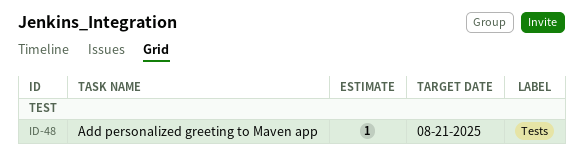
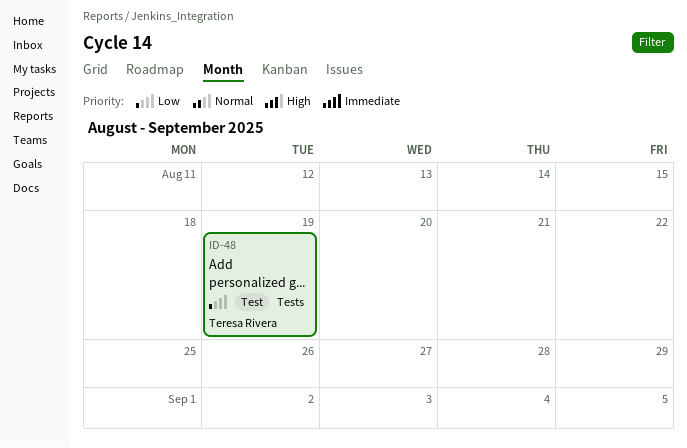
ID-48, due: Aug 21 -> Aug 19

